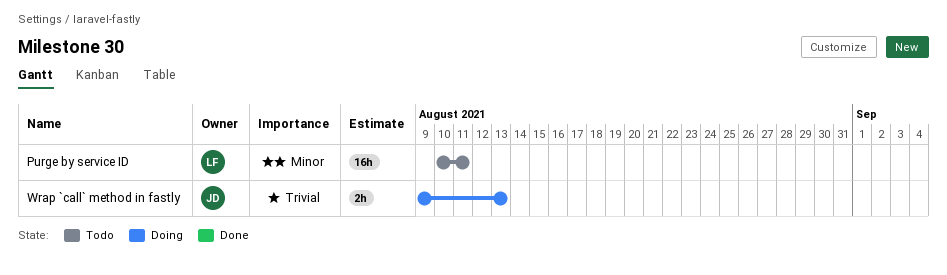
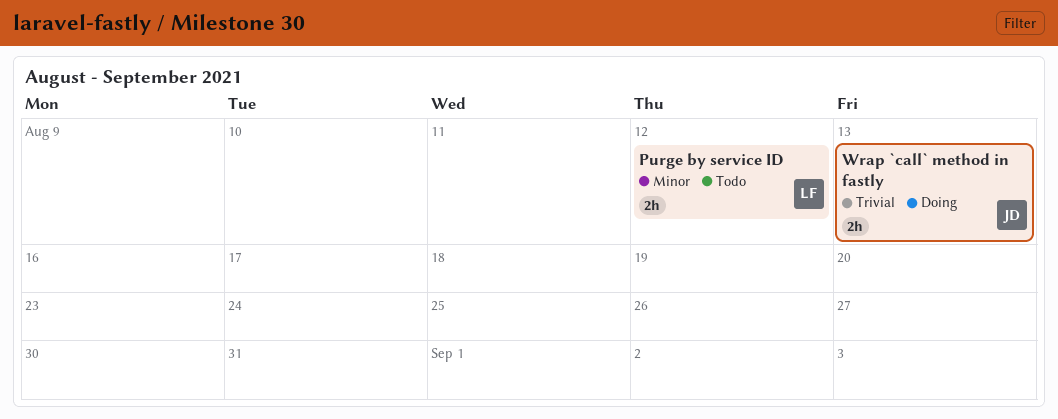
Purge by service ID, estimate: 16h -> 2h
Purge by service ID, due: Aug 11 -> Aug 12

